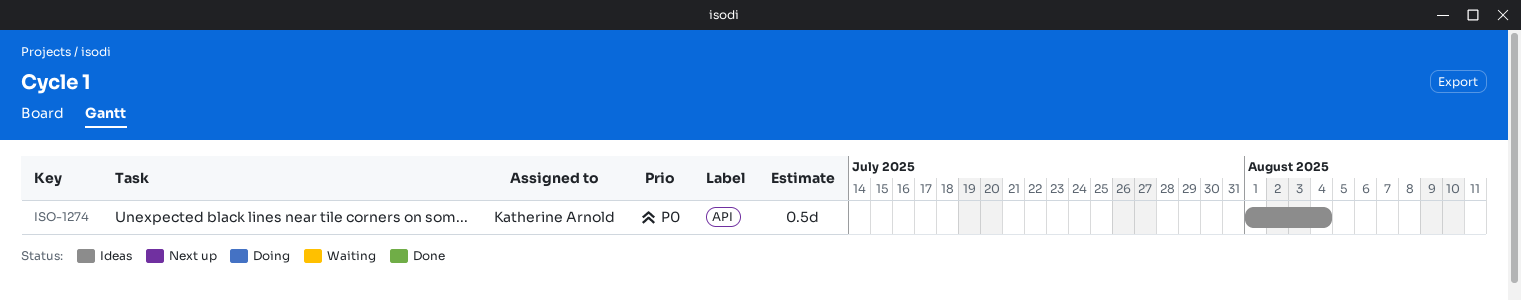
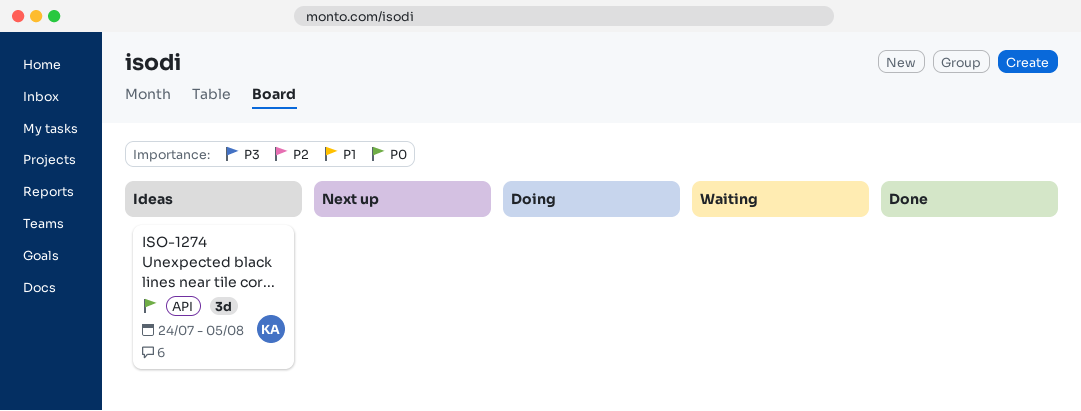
ISO-1274, estimate: 0.5d -> 3d
ISO-1274, start: Aug 1 -> Jul 24
ISO-1274, due: Aug 4 -> Aug 5

